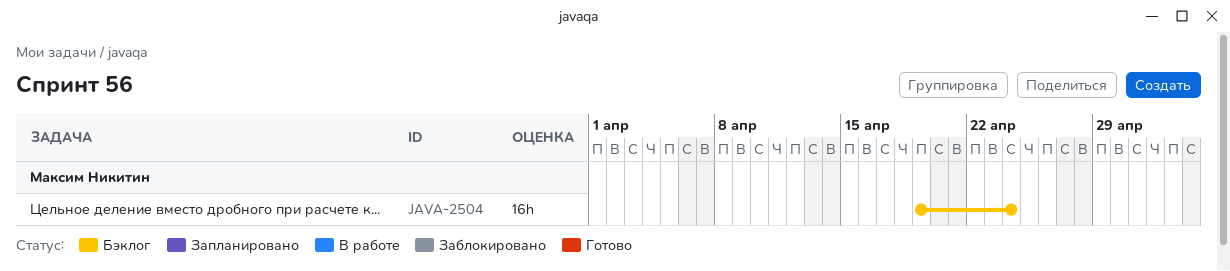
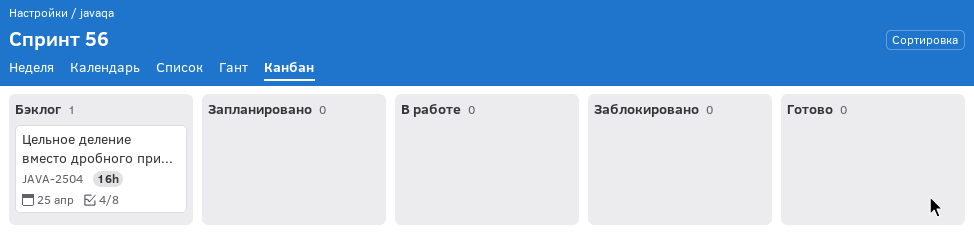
JAVA-2504, due: Apr 24 -> Apr 25

